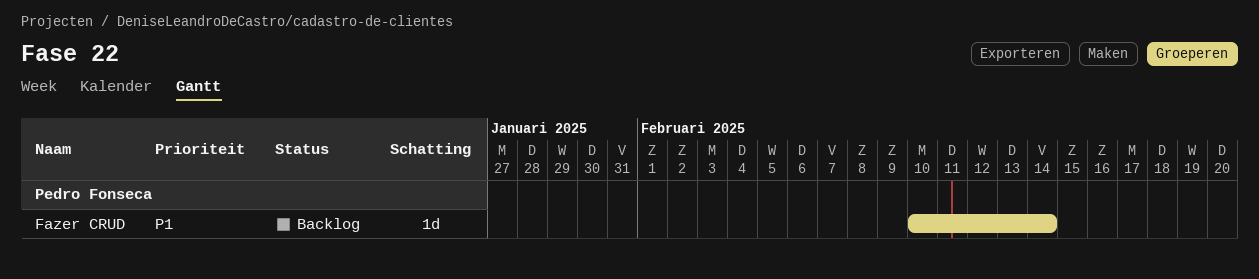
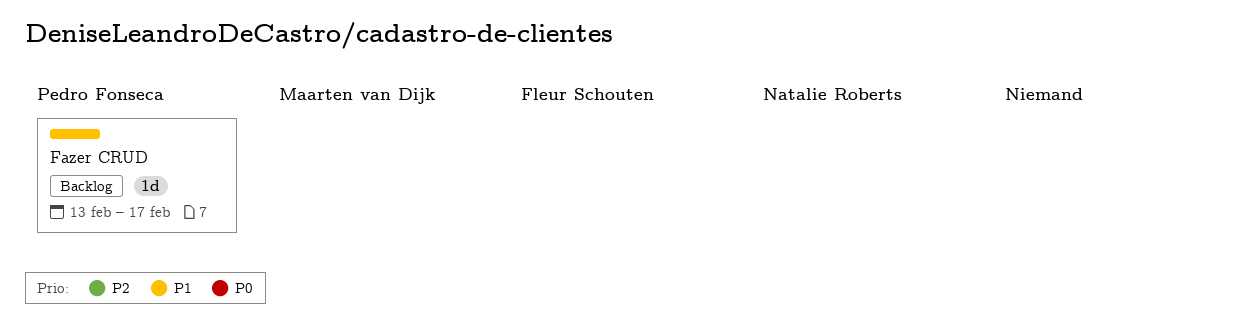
Fazer CRUD, start: Feb 10 -> Feb 13
Fazer CRUD, due: Feb 14 -> Feb 17

